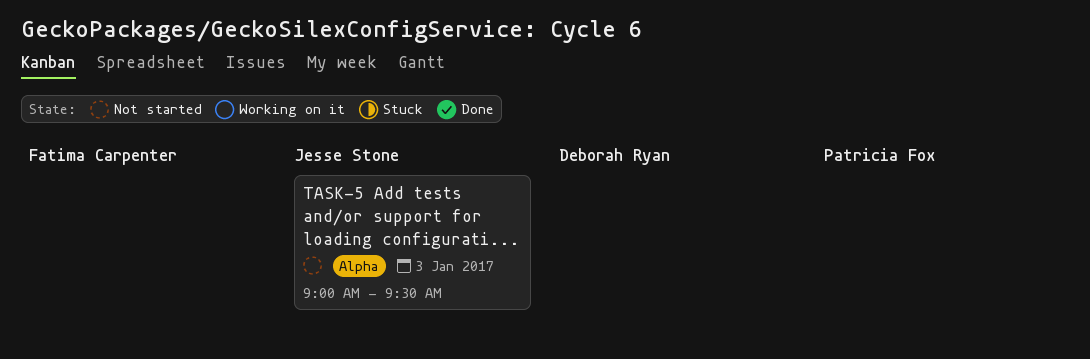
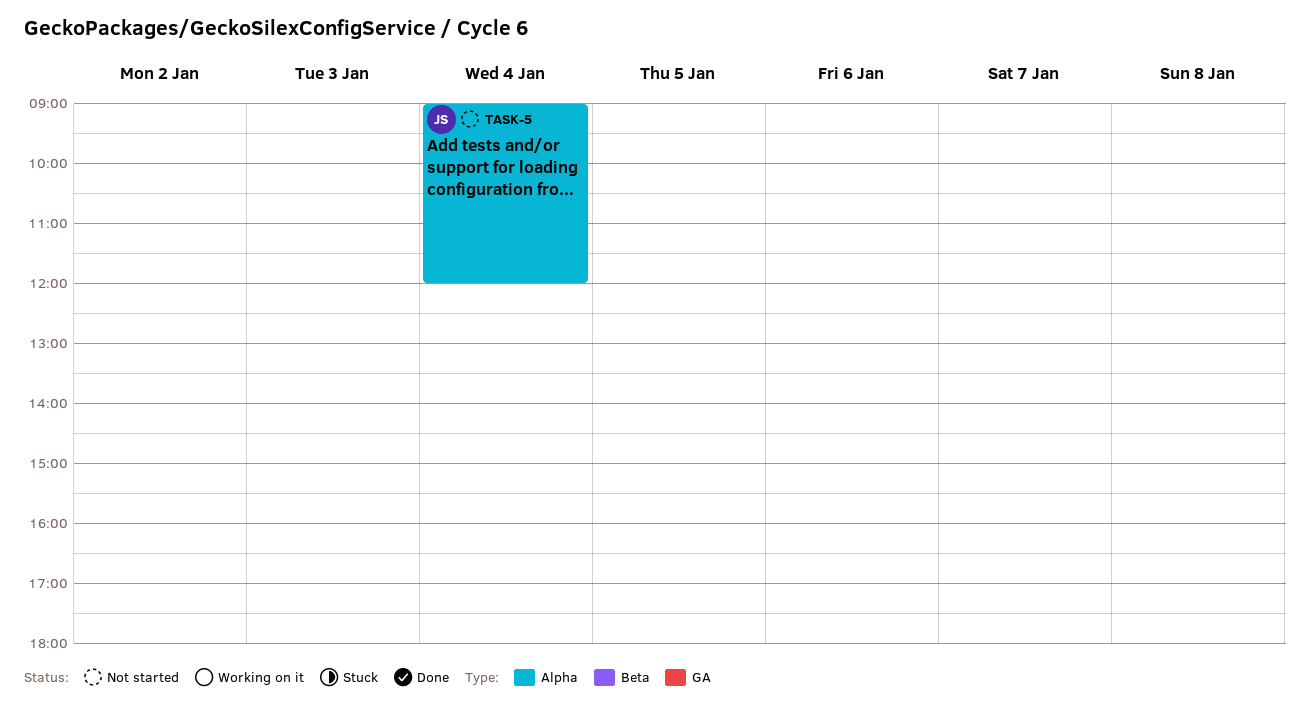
TASK-5, day: Jan 3 -> Jan 4
TASK-5, ends: 09:30 -> 12:00

